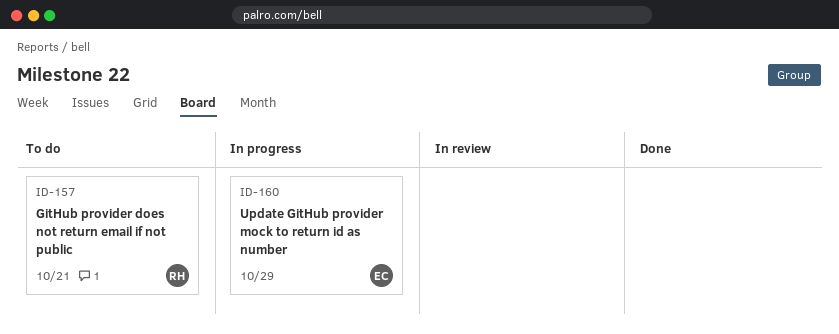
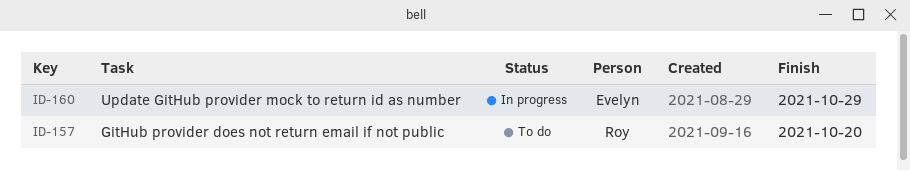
ID-157, due: Oct 21 -> Oct 20

